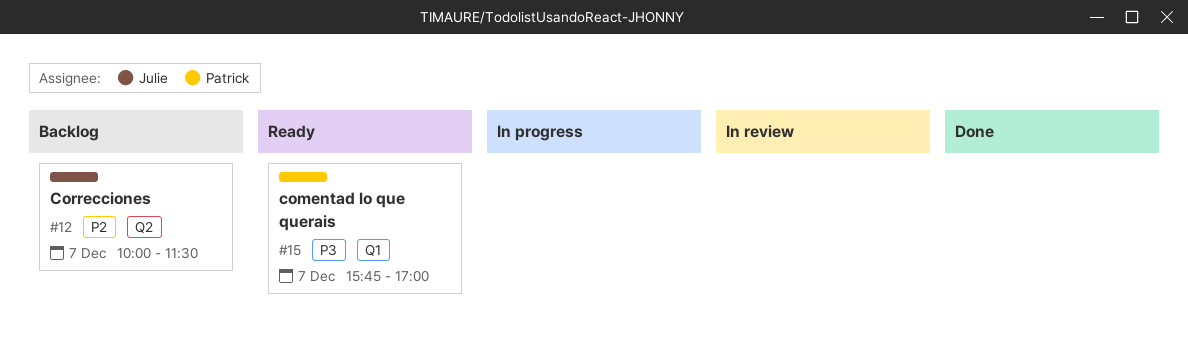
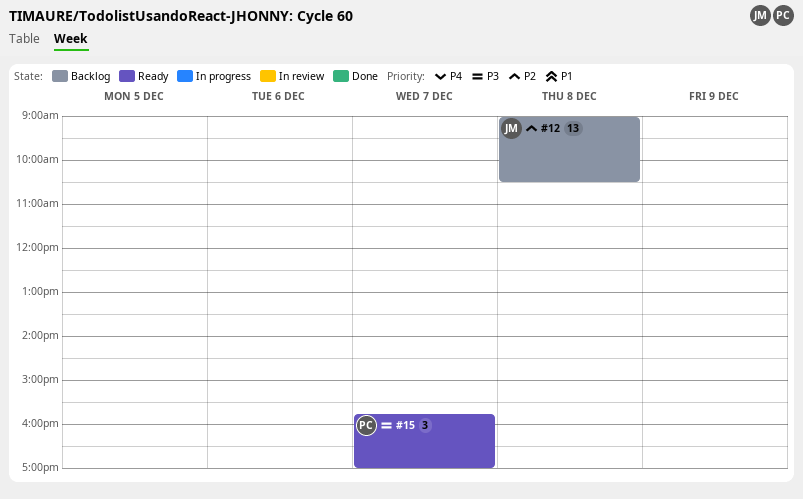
#12, day: Dec 7 -> Dec 8
#12, begins: 10:00 -> 09:00
#12, ends: 11:30 -> 10:30

